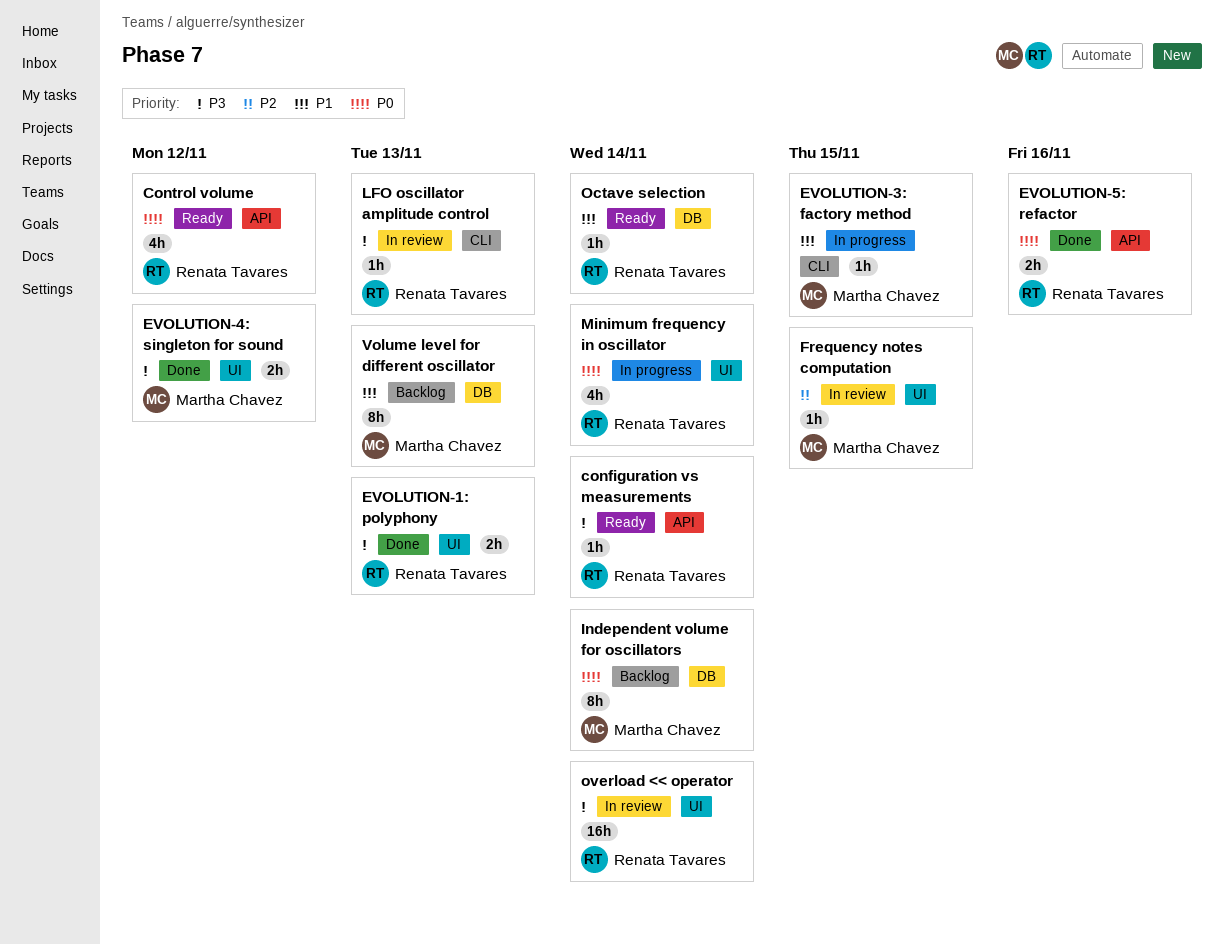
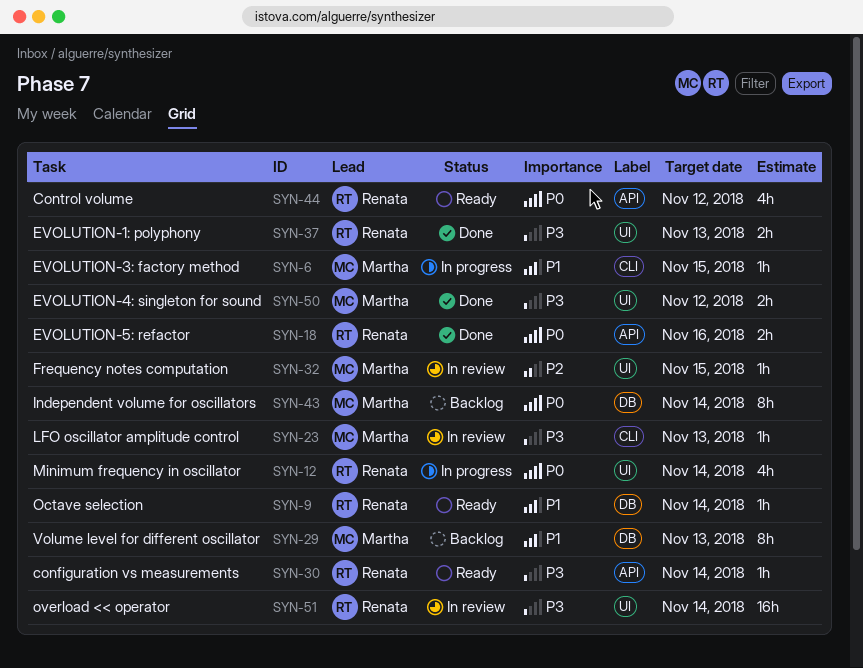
LFO oscillator amplitude control, owner: Renata Tavares -> Martha Chavez

